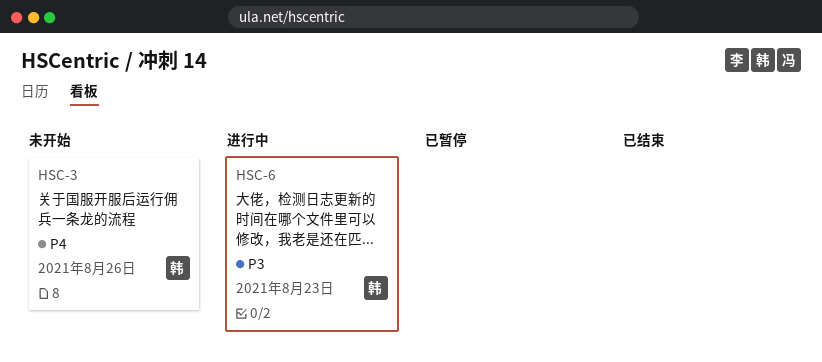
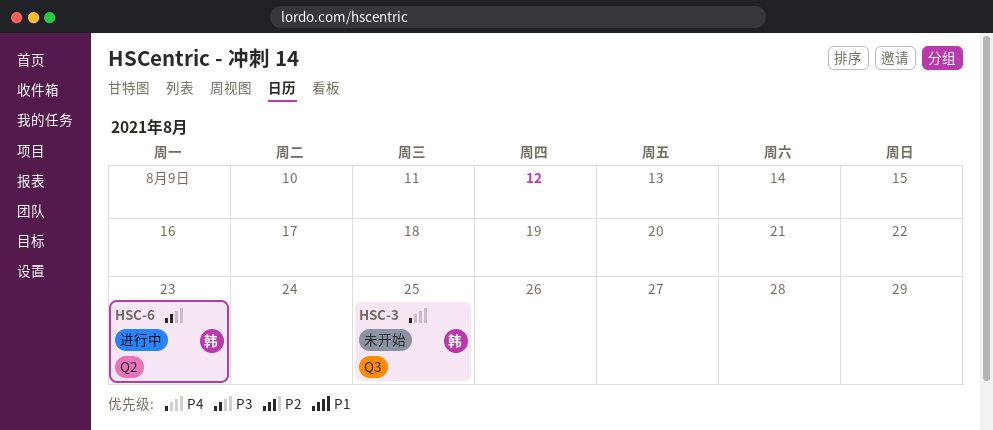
HSC-3, due: Aug 26 -> Aug 25

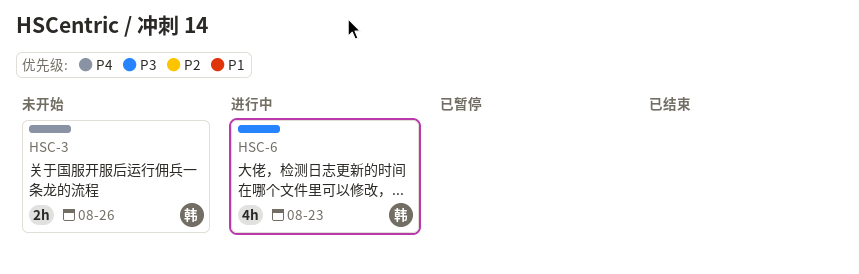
HSC-3, due: Aug 25 -> Aug 26

